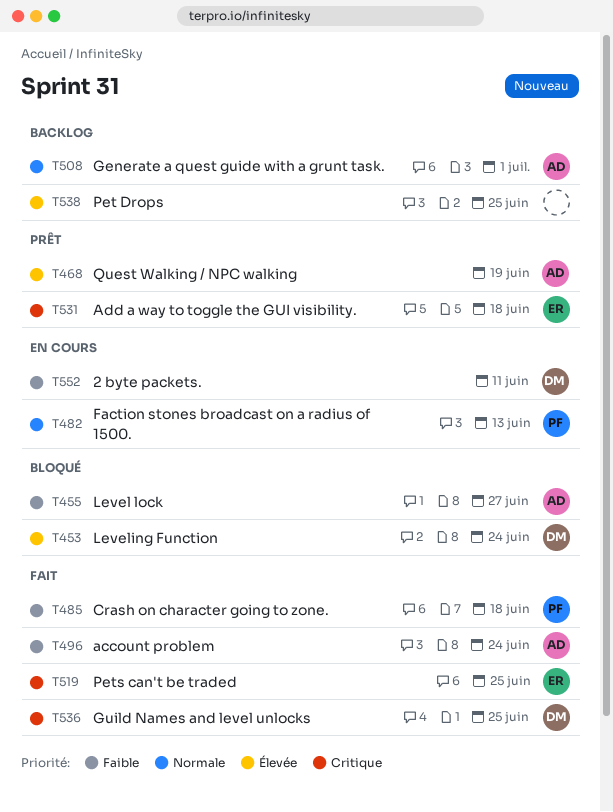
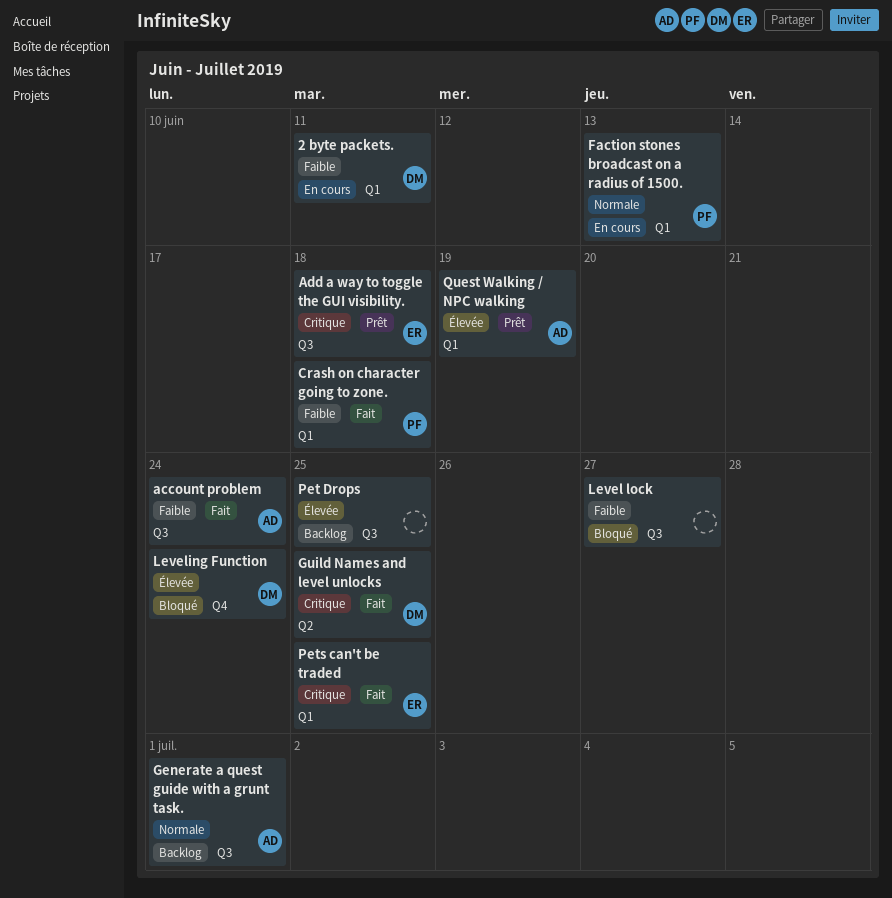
Level lock, owner: AD -> none

